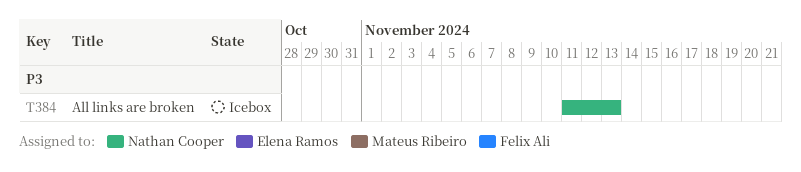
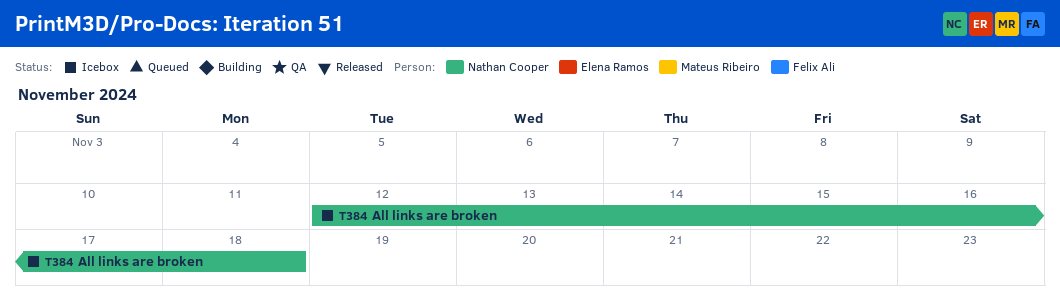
T384, start: Nov 11 -> Nov 12
T384, due: Nov 13 -> Nov 18

